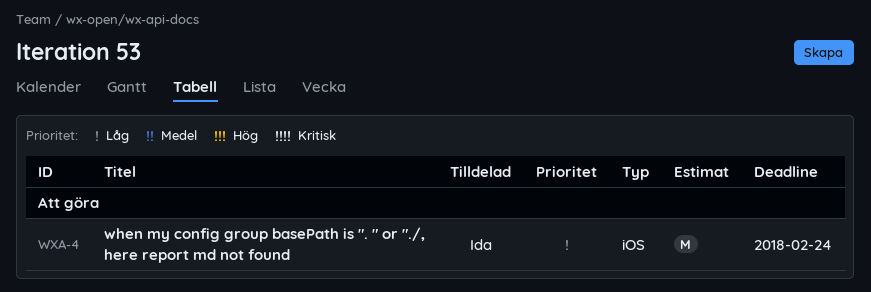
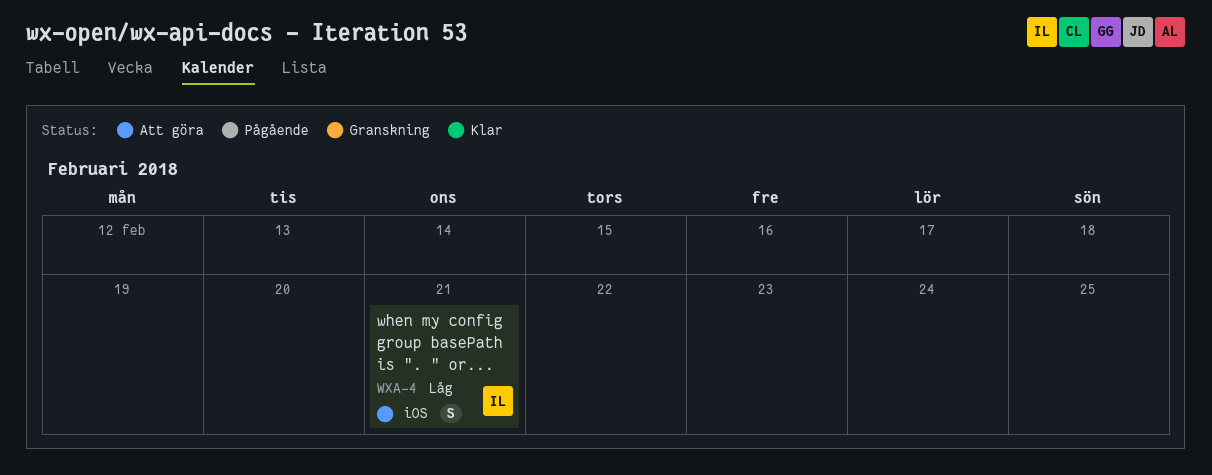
WXA-4, estimate: M -> S
WXA-4, due: Feb 24 -> Feb 21

